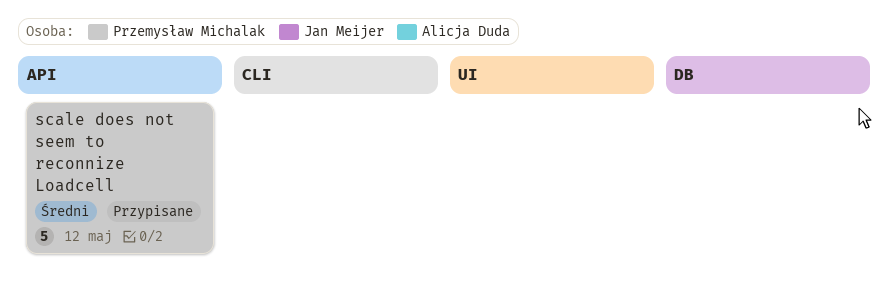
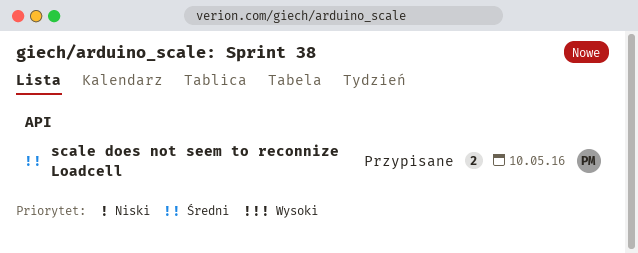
scale does not seem to reconnize Loadcell, estimate: 5 -> 2
scale does not seem to reconnize Loadcell, due: May 12 -> May 10

